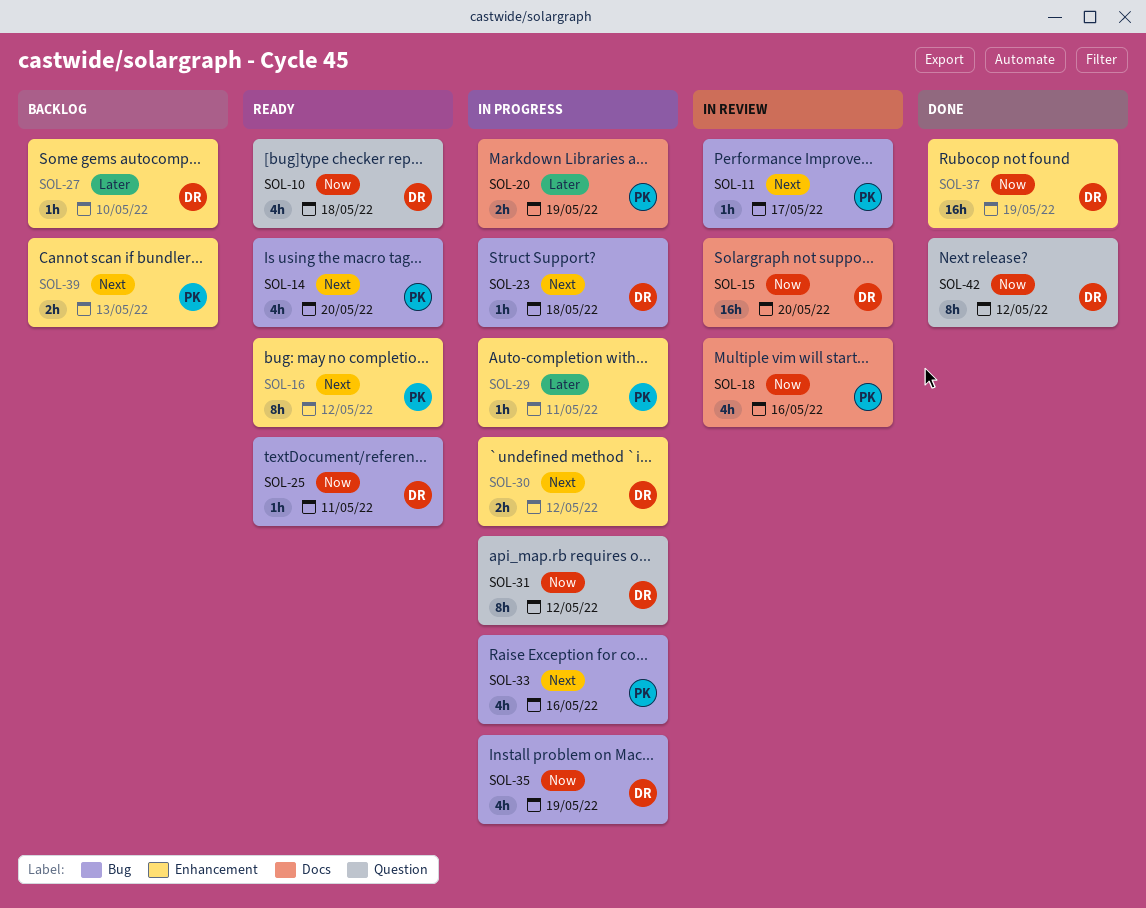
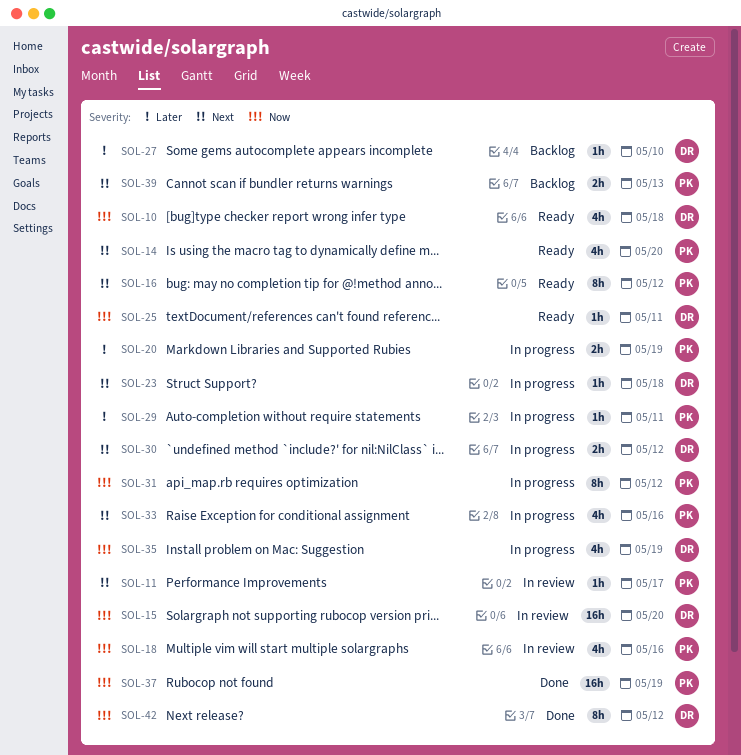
SOL-31, owner: DR -> PK
SOL-37, owner: DR -> PK

